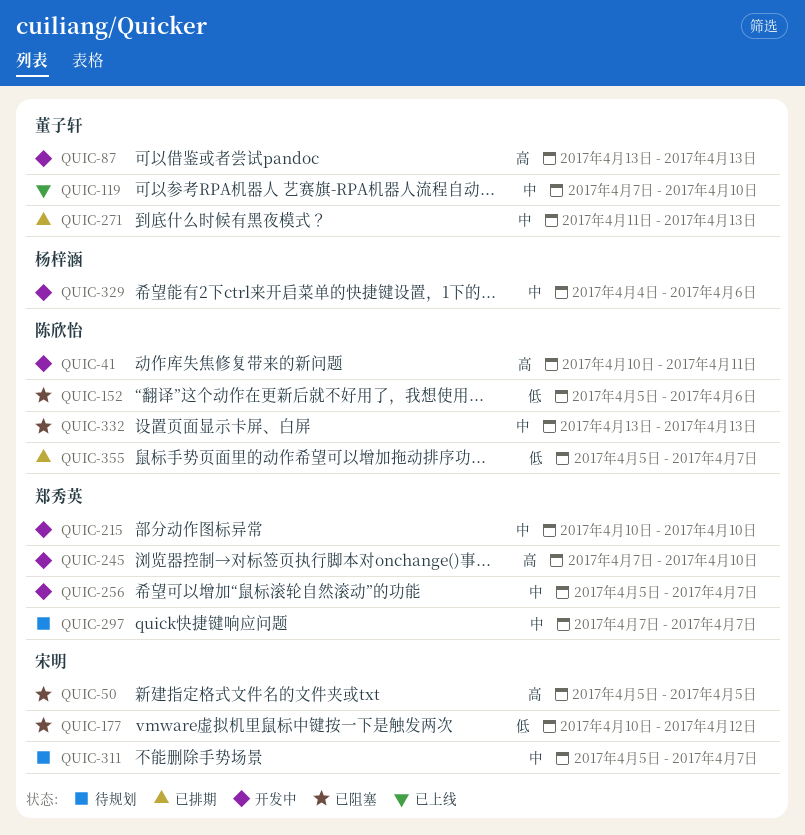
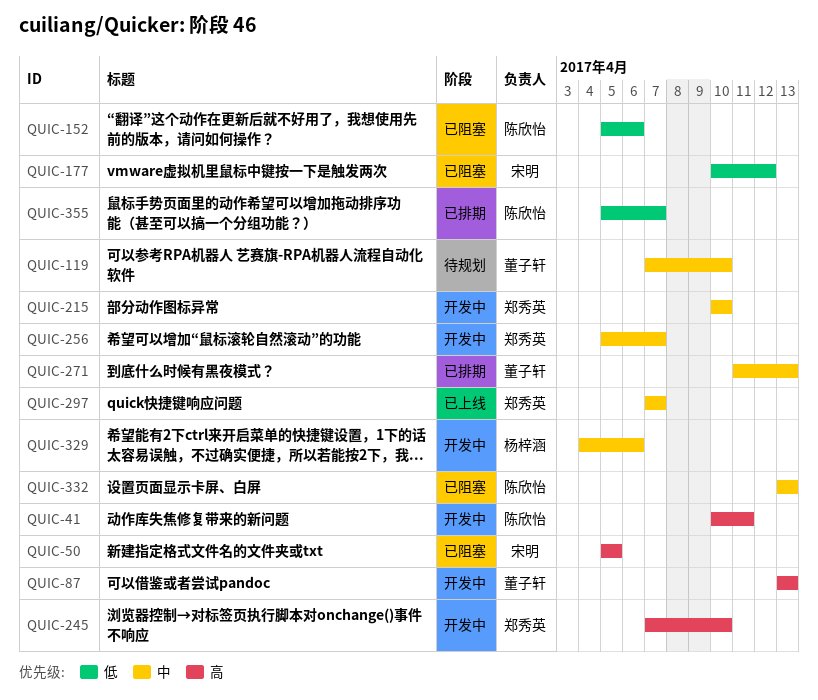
QUIC-119, status: 已上线 -> 待规划
QUIC-297, status: 待规划 -> 已上线
QUIC-311: present -> none

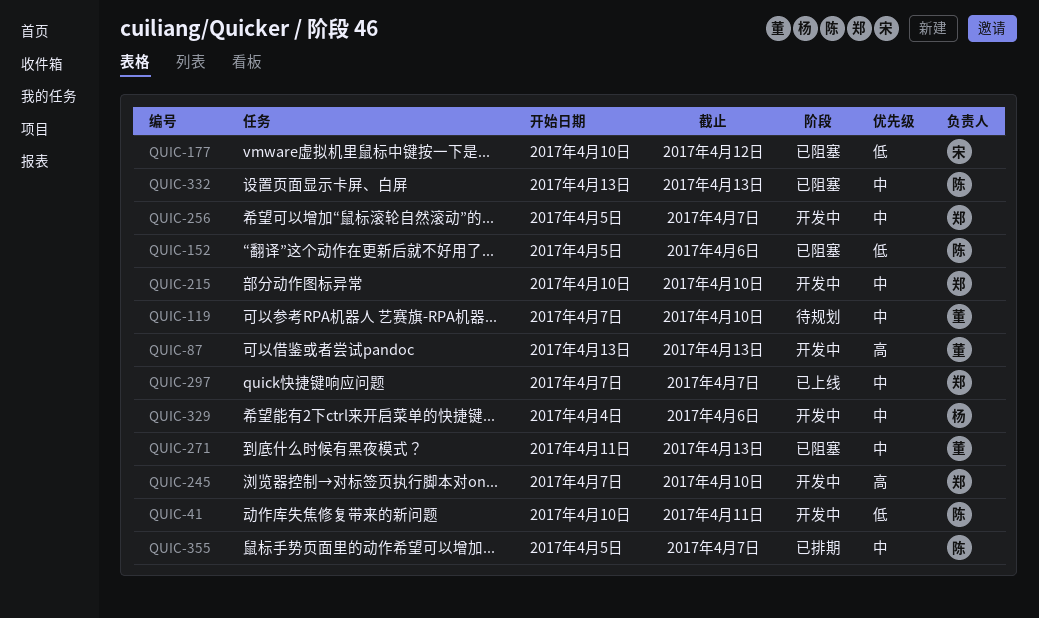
QUIC-41, priority: 高 -> 低
QUIC-50: present -> none
QUIC-271, status: 已排期 -> 已阻塞
QUIC-355, priority: 低 -> 中

